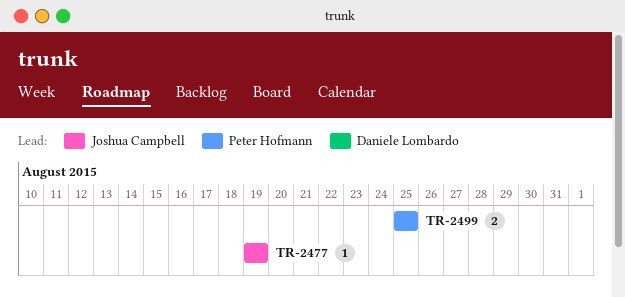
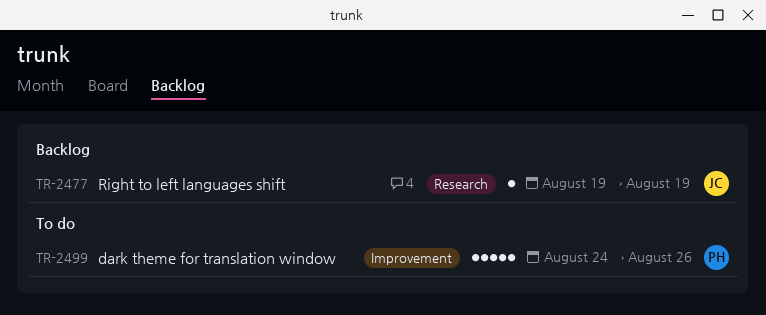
TR-2499, estimate: 2 -> 5
TR-2499, start: Aug 25 -> Aug 24
TR-2499, due: Aug 25 -> Aug 26

